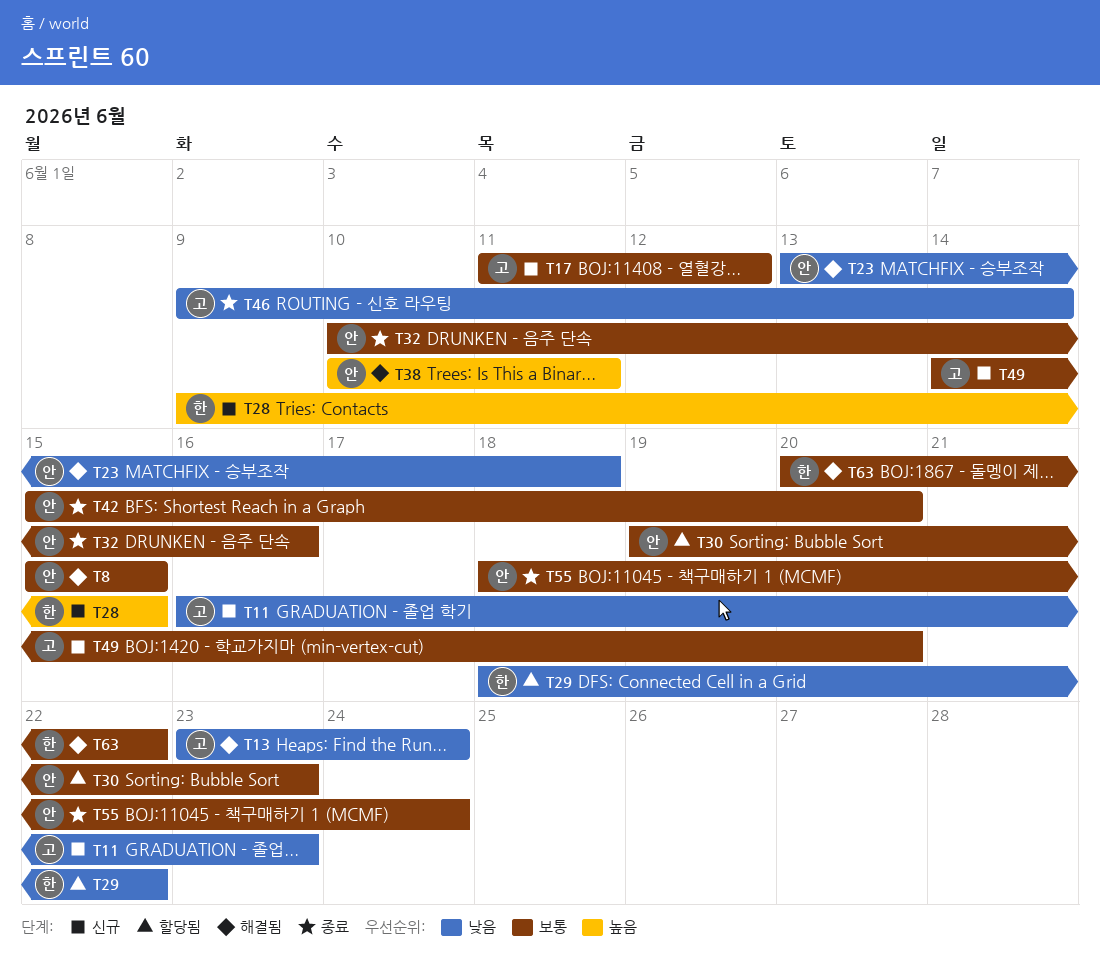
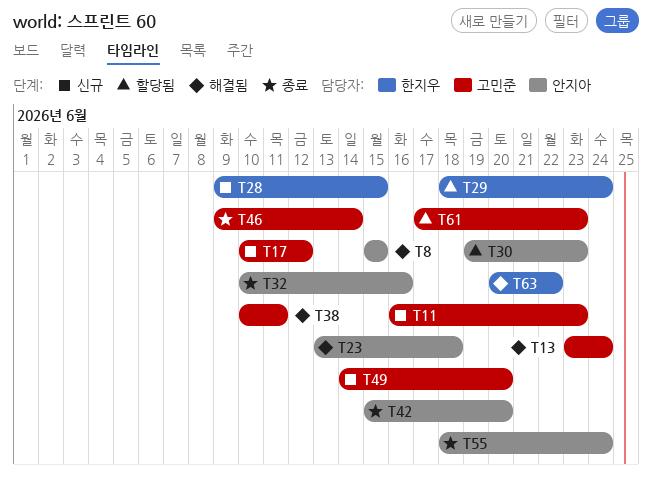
T17, start: Jun 11 -> Jun 10
T29, due: Jun 22 -> Jun 24
T38, owner: 안지아 -> 고민준
T61: none -> present

